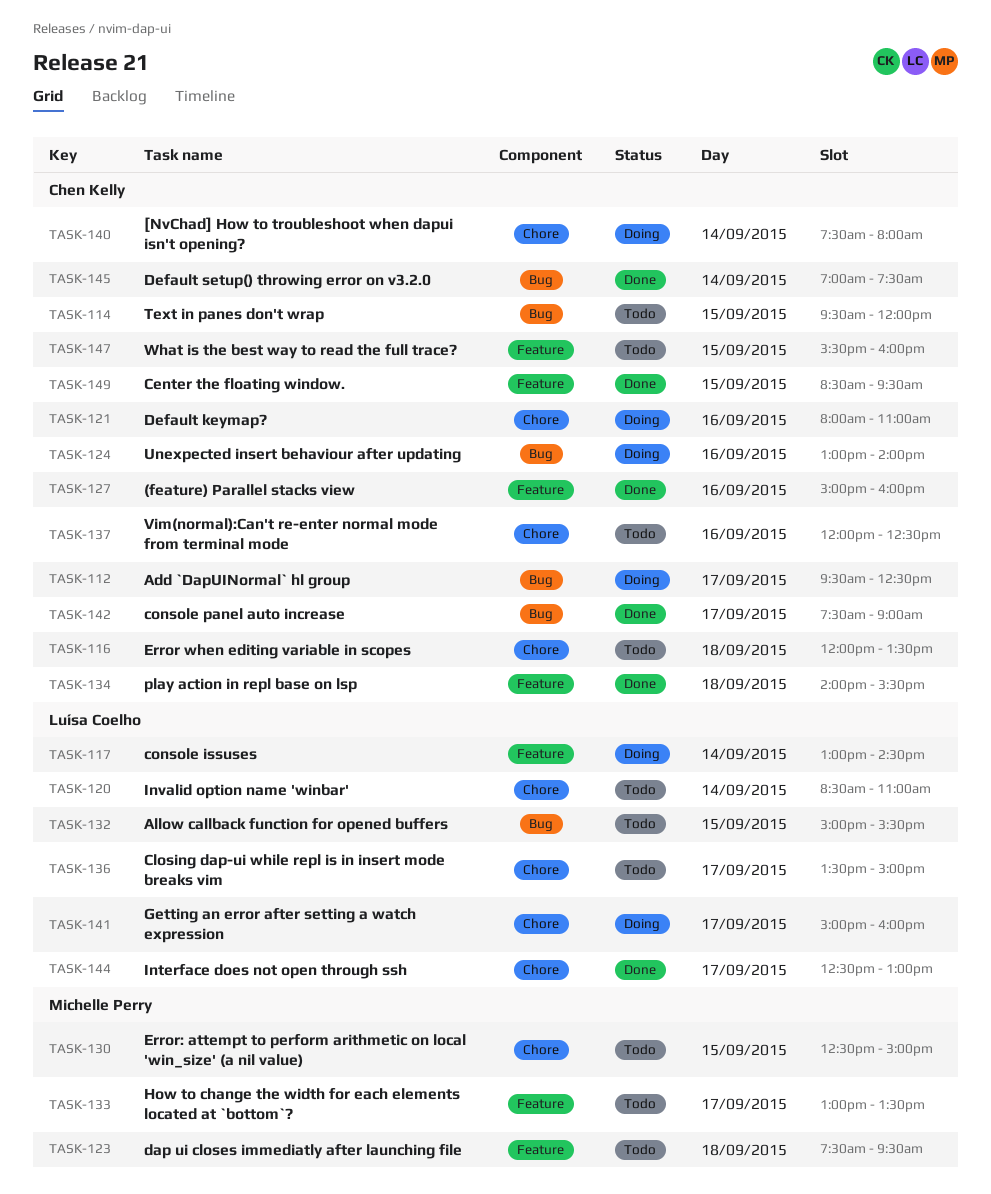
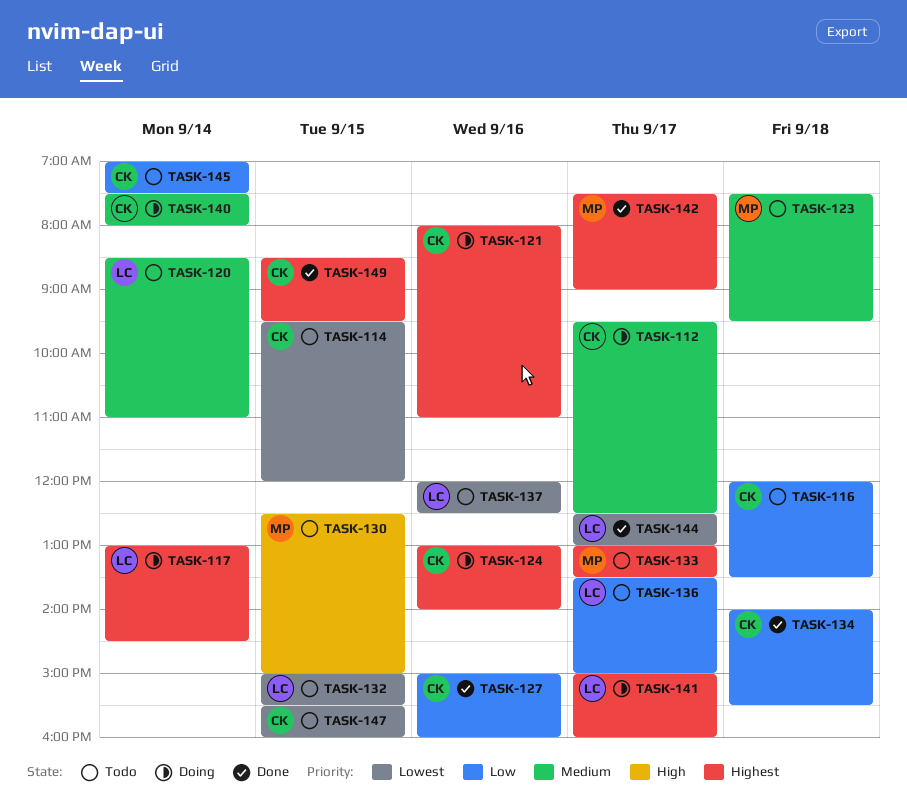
TASK-137, owner: Chen Kelly -> Luísa Coelho
TASK-142, owner: Chen Kelly -> Michelle Perry
TASK-145, status: Done -> Todo

